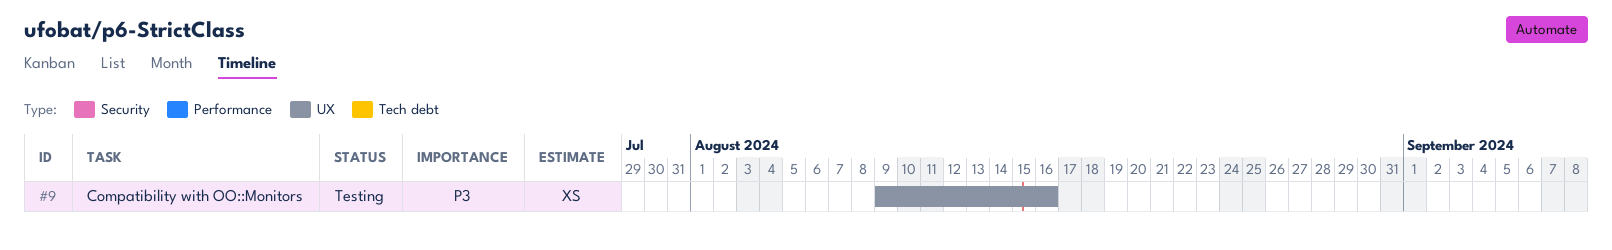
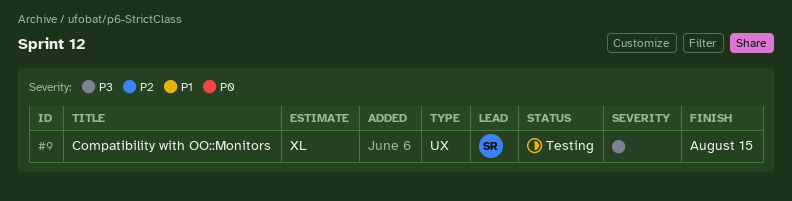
#9, estimate: XS -> XL
#9, due: Aug 16 -> Aug 15

